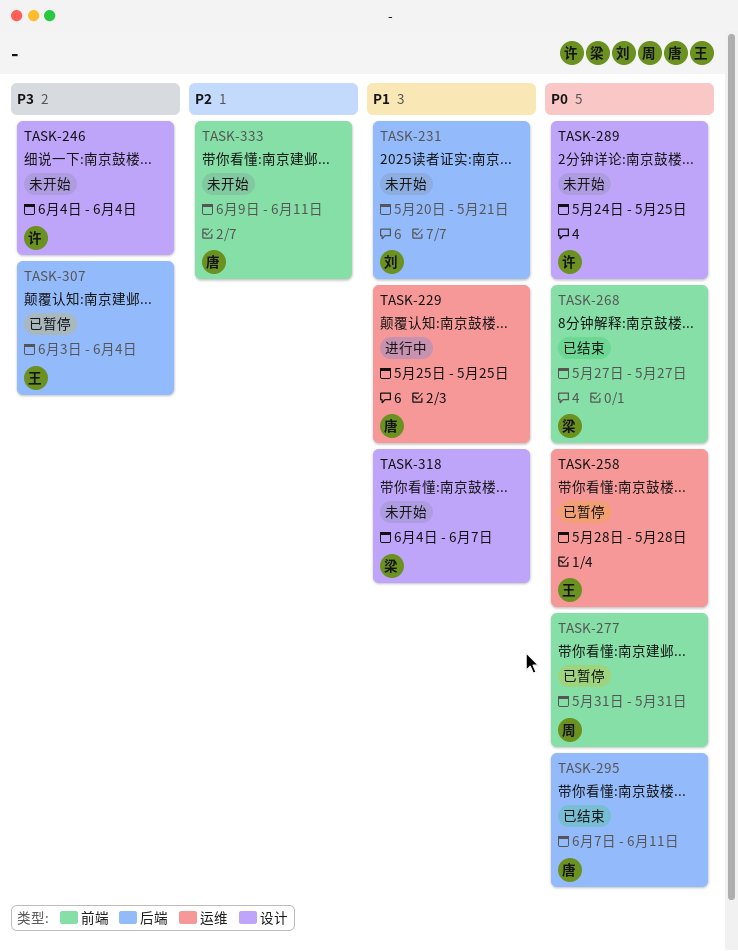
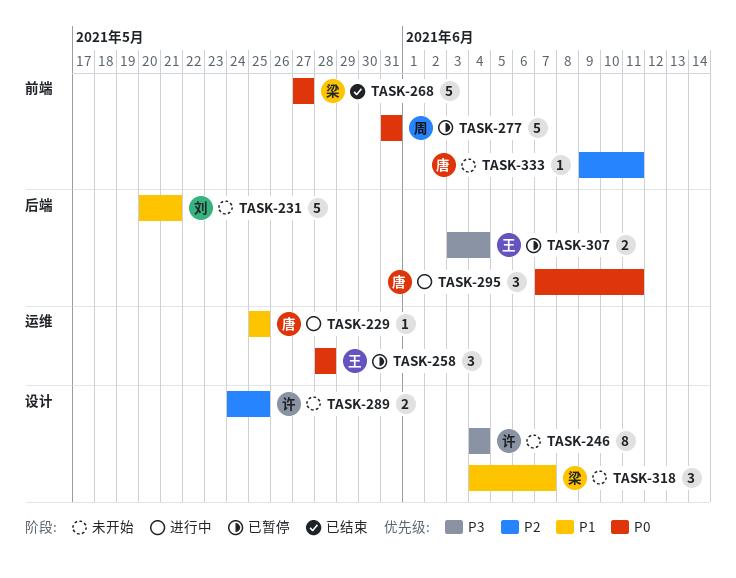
TASK-289, priority: P0 -> P2
TASK-295, status: 已结束 -> 进行中

